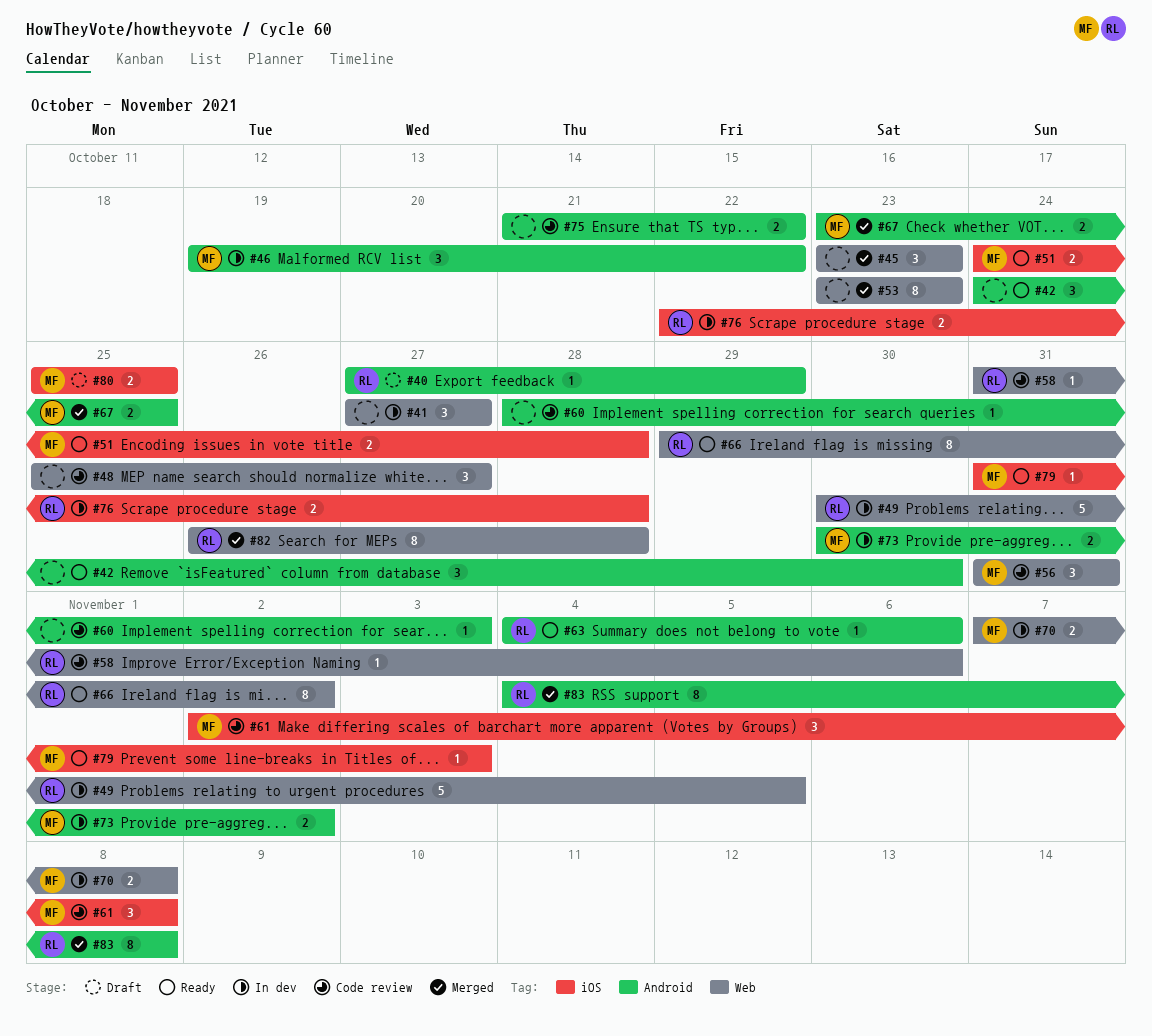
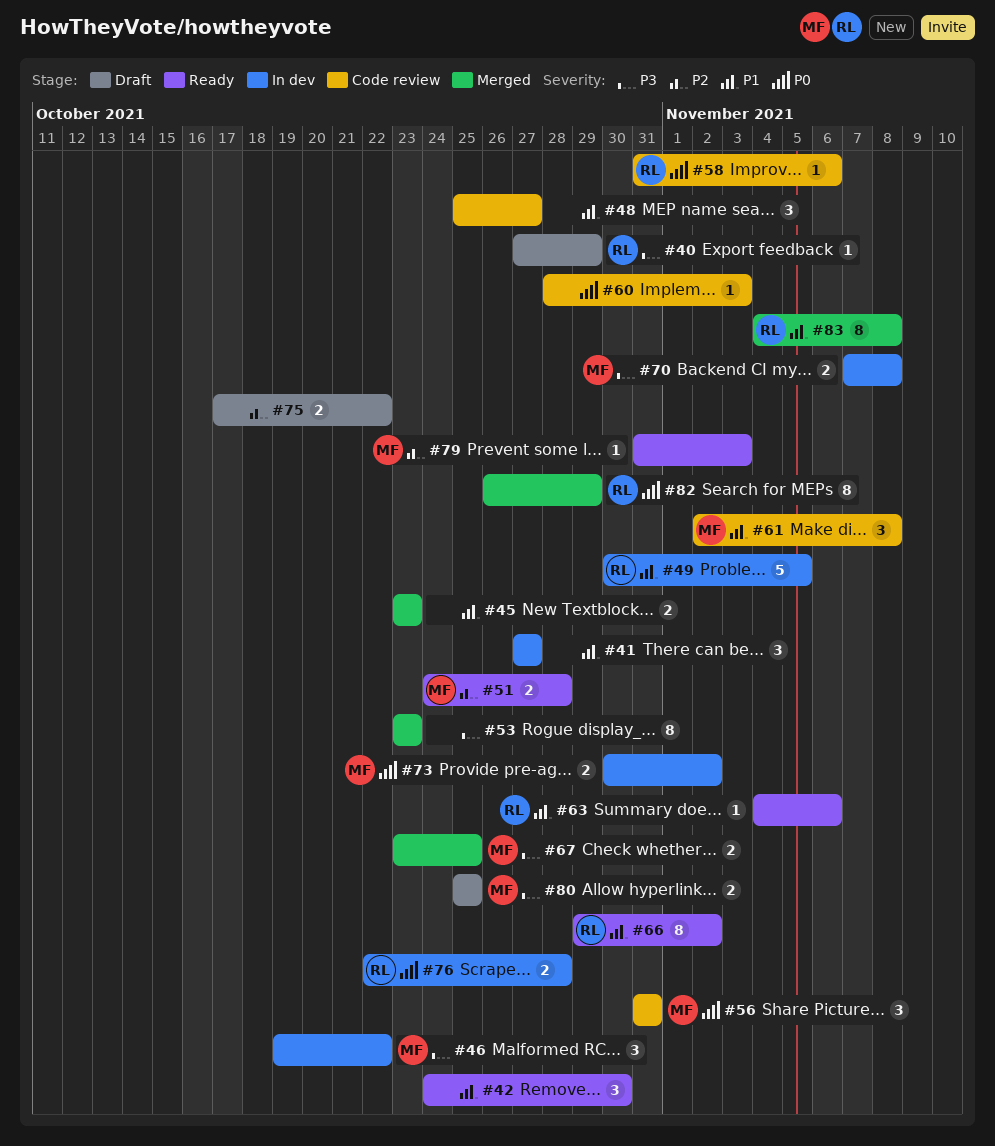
#45, estimate: 3 -> 2
#75, status: Code review -> Draft
#75, start: Oct 21 -> Oct 17
#82, due: Oct 28 -> Oct 29

